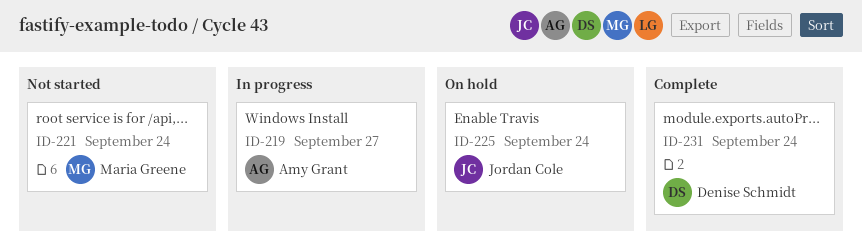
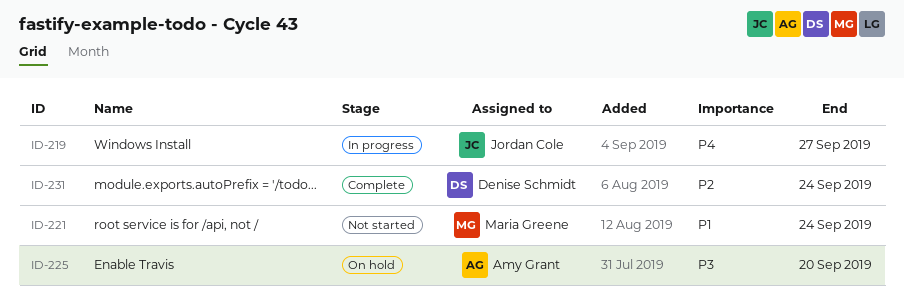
ID-219, owner: Amy Grant -> Jordan Cole
ID-225, owner: Jordan Cole -> Amy Grant
ID-225, due: Sep 24 -> Sep 20

